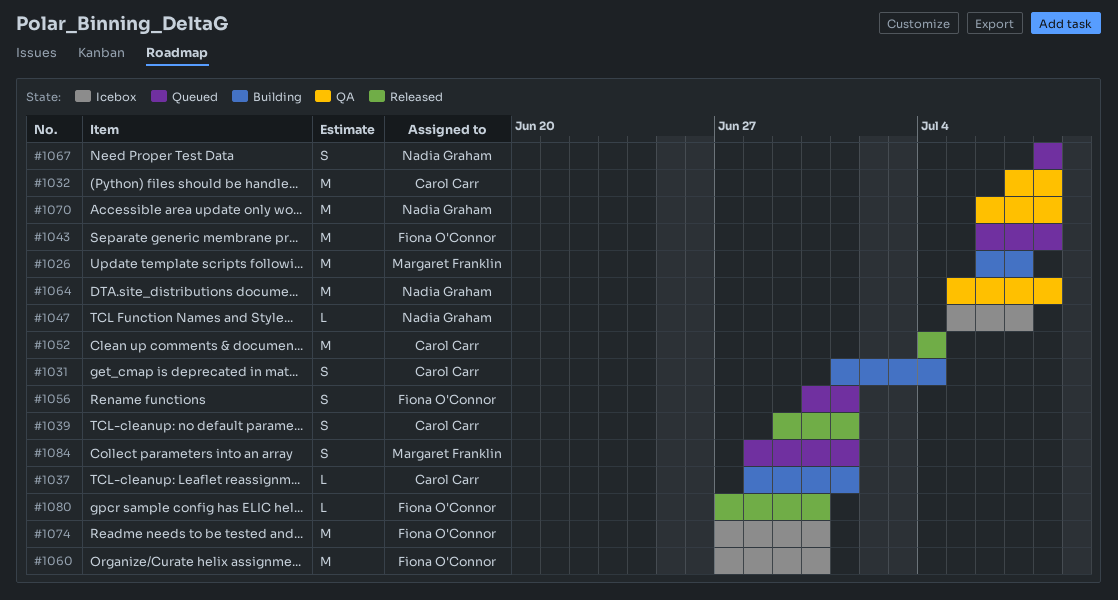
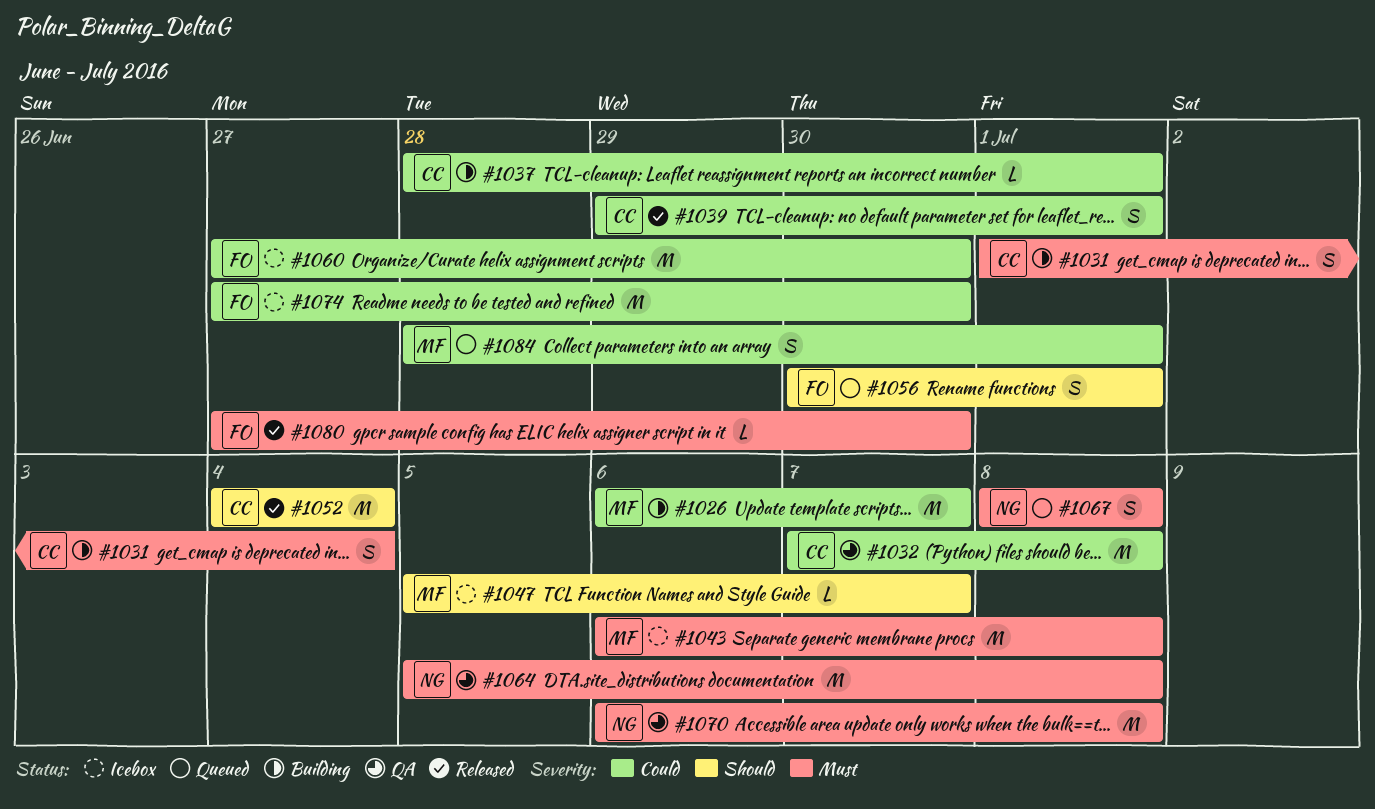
#1043, status: Queued -> Icebox
#1043, owner: Fiona O'Connor -> Margaret Franklin
#1047, owner: Nadia Graham -> Margaret Franklin

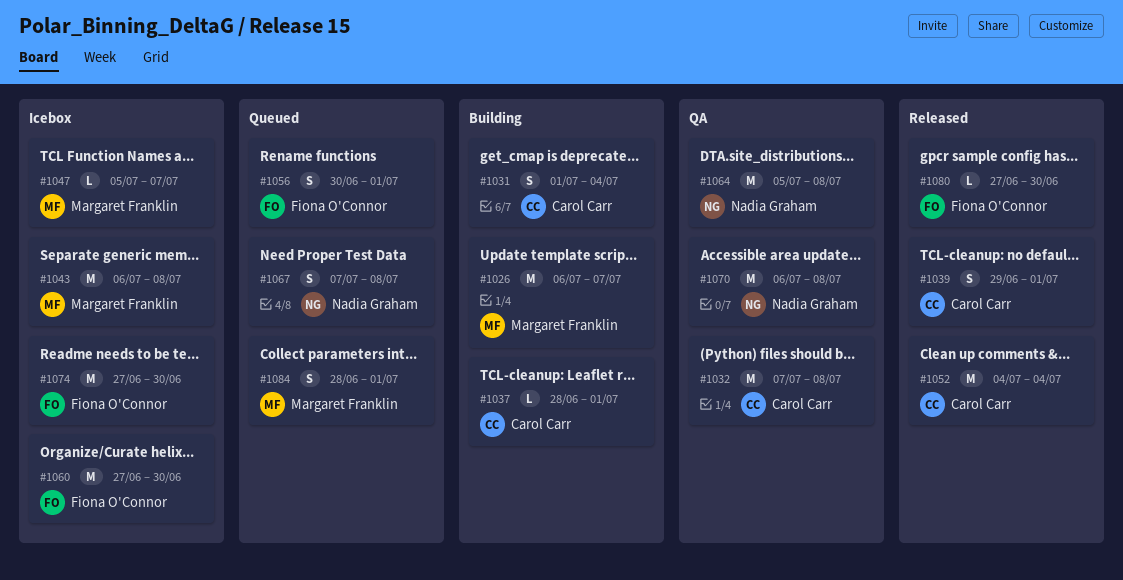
#1067, start: Jul 8 -> Jul 7

